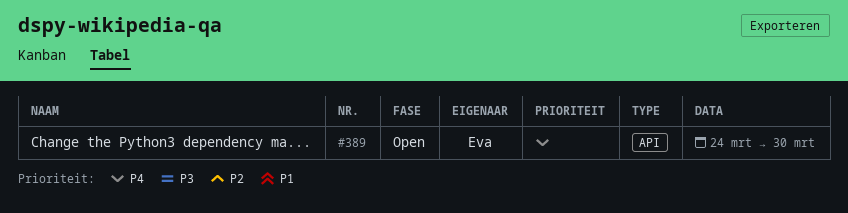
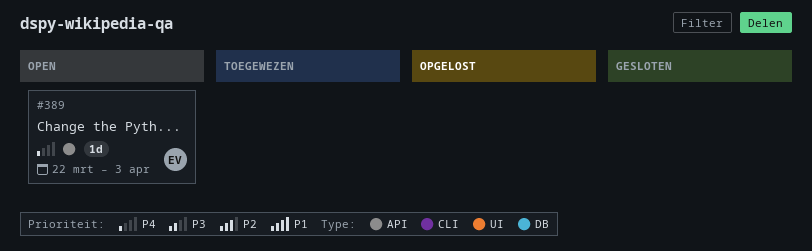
#389, start: Mar 24 -> Mar 22
#389, due: Mar 30 -> Apr 3

